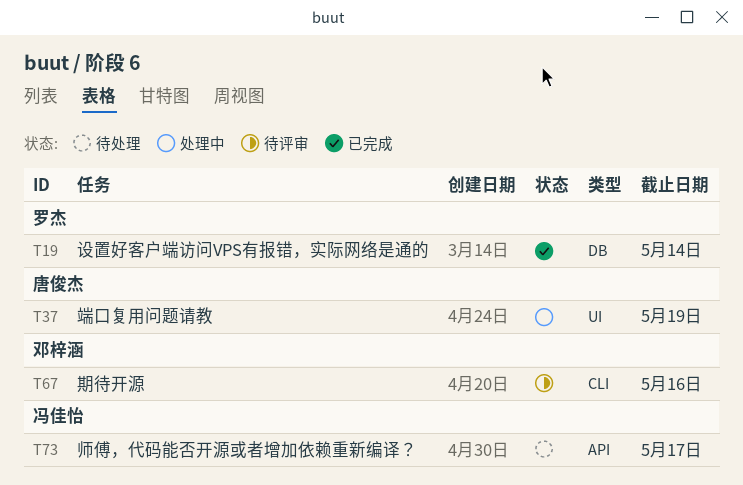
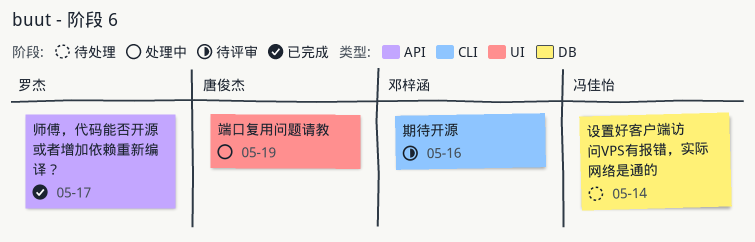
师傅，代码能否开源或者增加依赖重新编译？, status: 待处理 -> 已完成
师傅，代码能否开源或者增加依赖重新编译？, owner: 冯佳怡 -> 罗杰
设置好客户端访问VPS有报错，实际网络是通的, status: 已完成 -> 待处理
设置好客户端访问VPS有报错，实际网络是通的, owner: 罗杰 -> 冯佳怡

